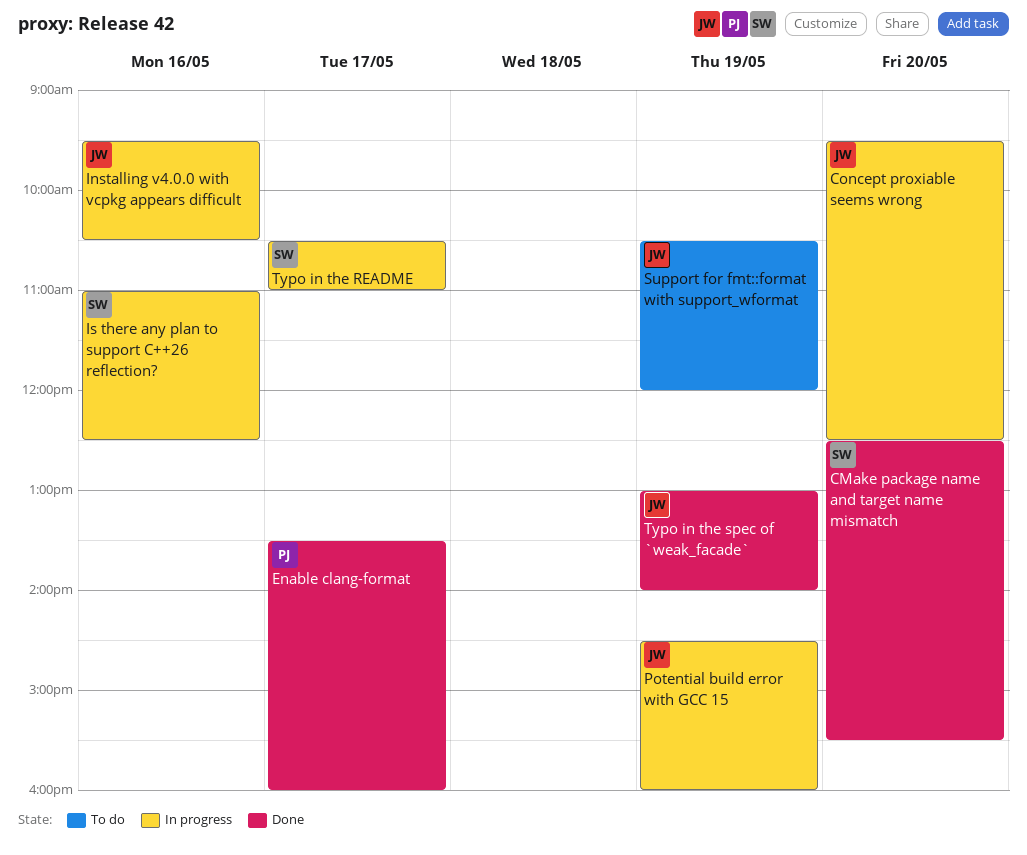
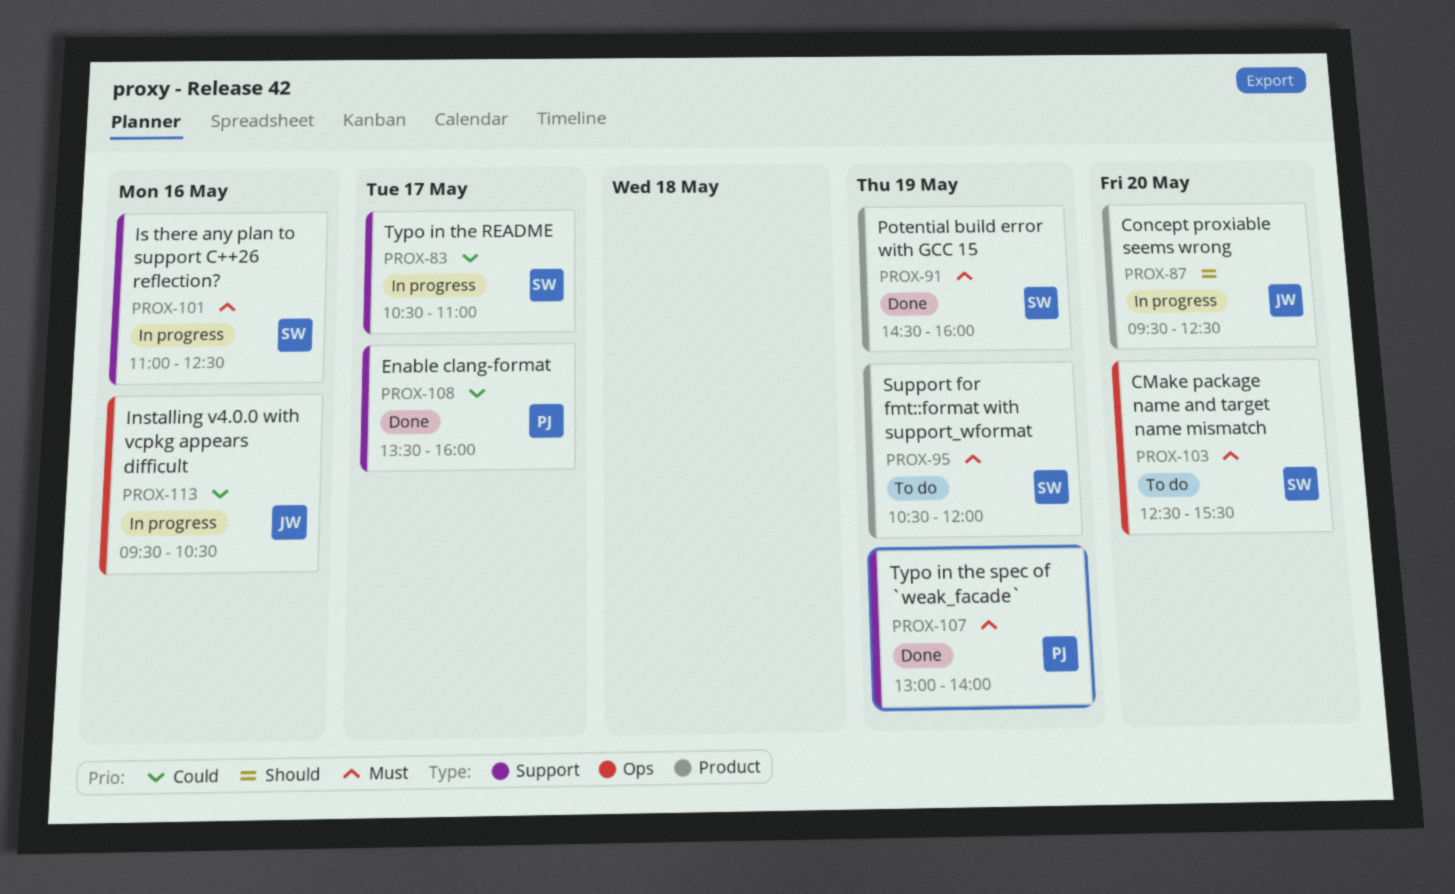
CMake package name and target name mismatch, status: Done -> To do
Potential build error with GCC 15, status: In progress -> Done
Potential build error with GCC 15, owner: JW -> SW
Support for fmt::format with support_wformat, owner: JW -> SW
Typo in the spec of `weak_facade`, owner: JW -> PJ

